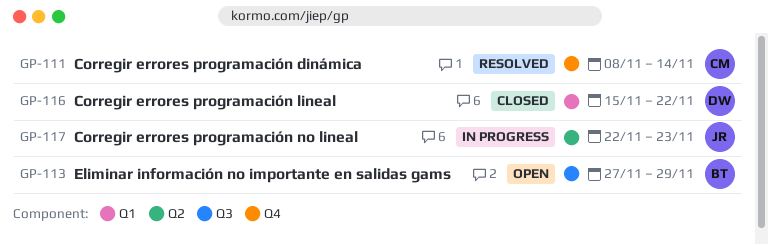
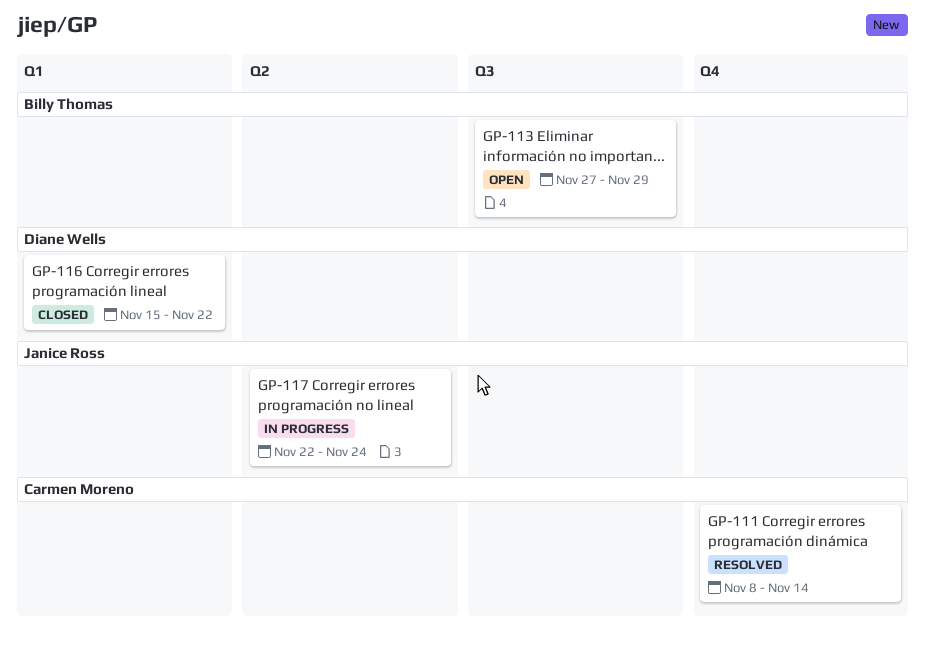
GP-117, due: Nov 23 -> Nov 24

